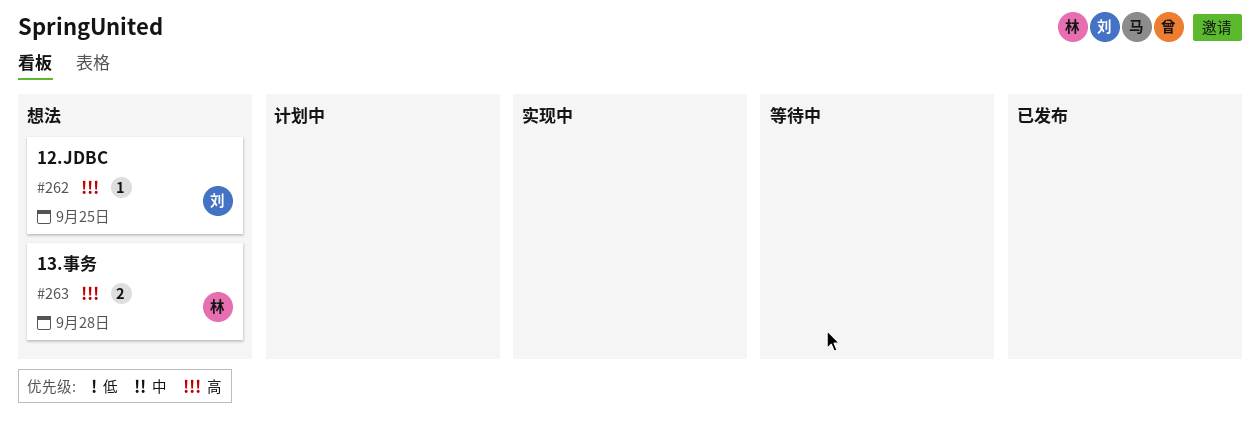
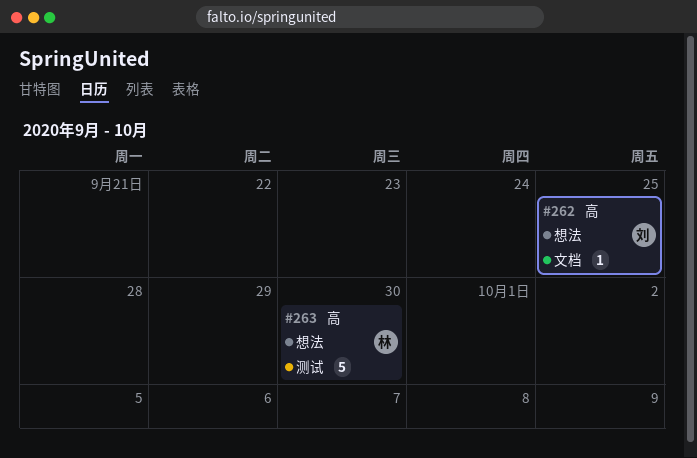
#263, estimate: 2 -> 5
#263, due: Sep 28 -> Sep 30

